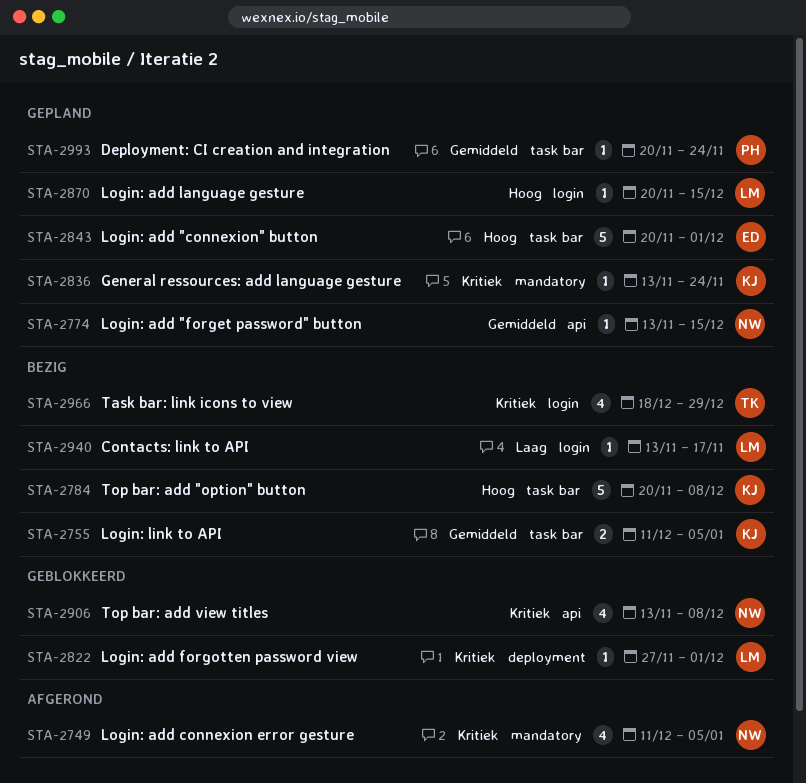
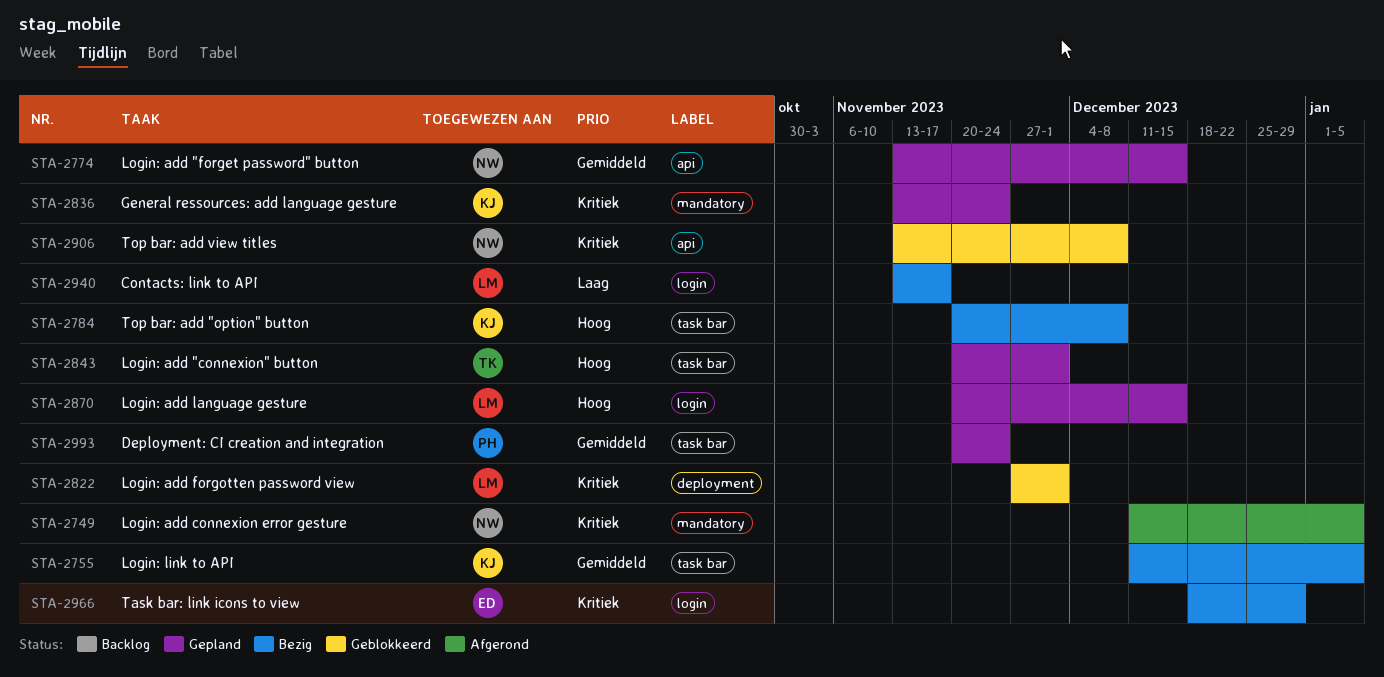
STA-2843, owner: ED -> TK
STA-2966, owner: TK -> ED

